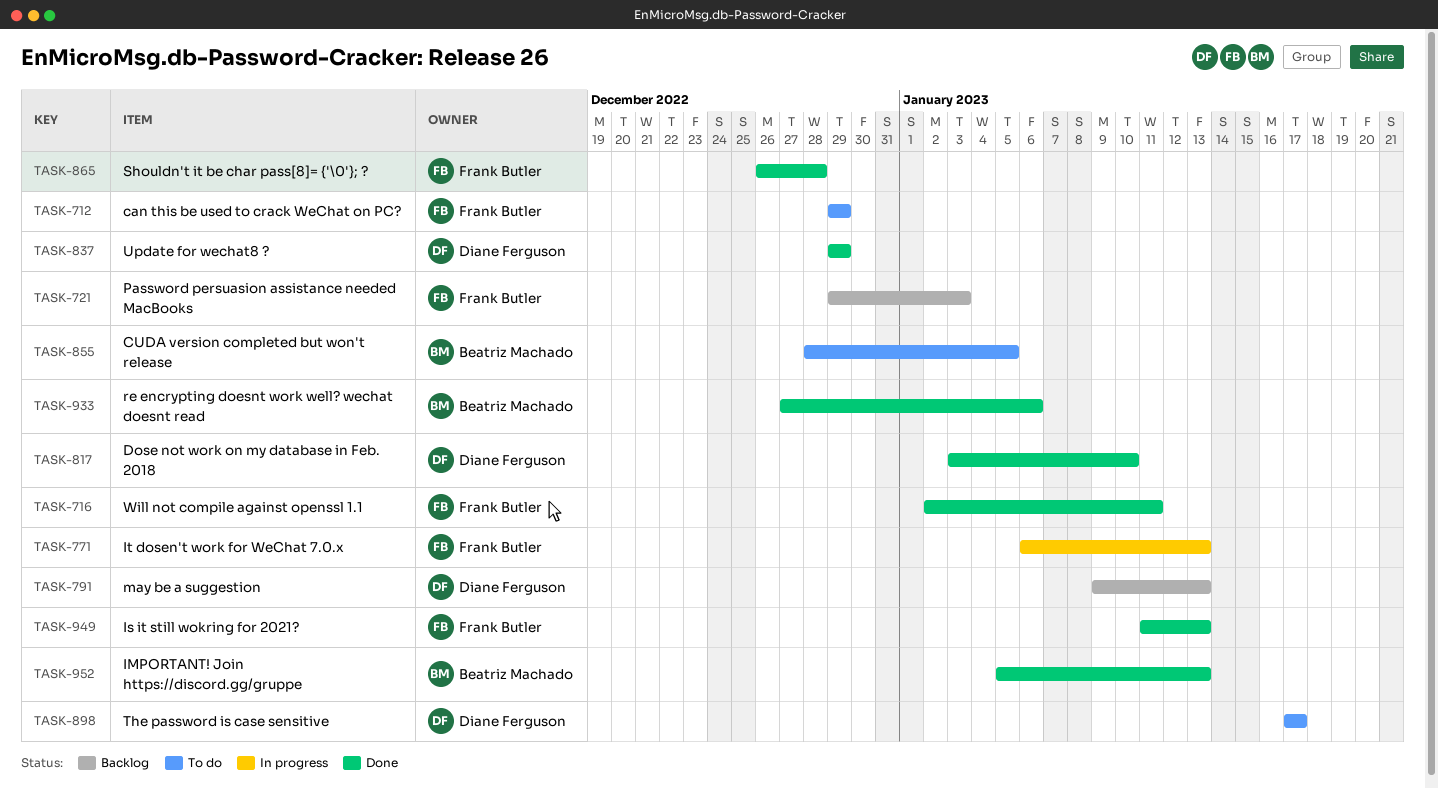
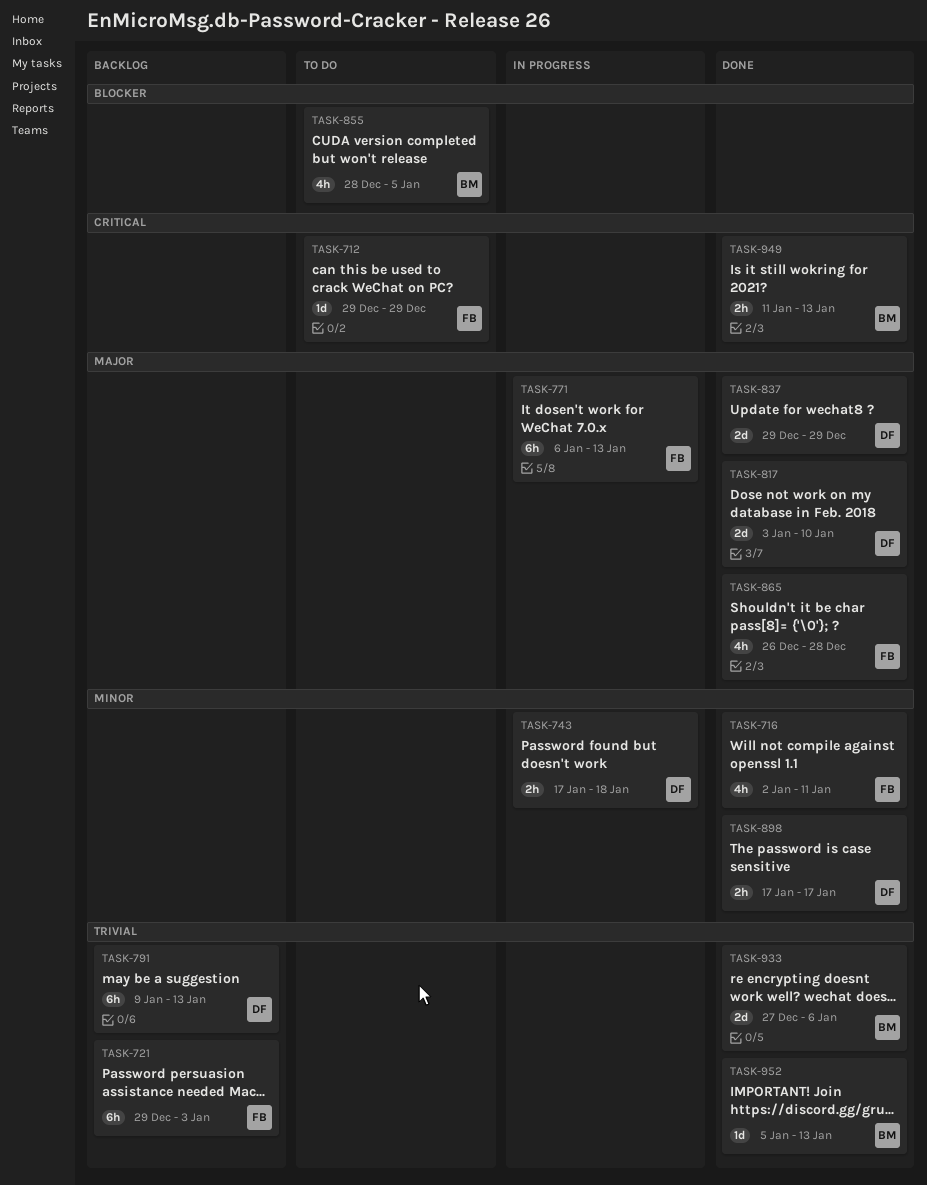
TASK-743: none -> present
TASK-898, status: To do -> Done
TASK-949, owner: Frank Butler -> Beatriz Machado

